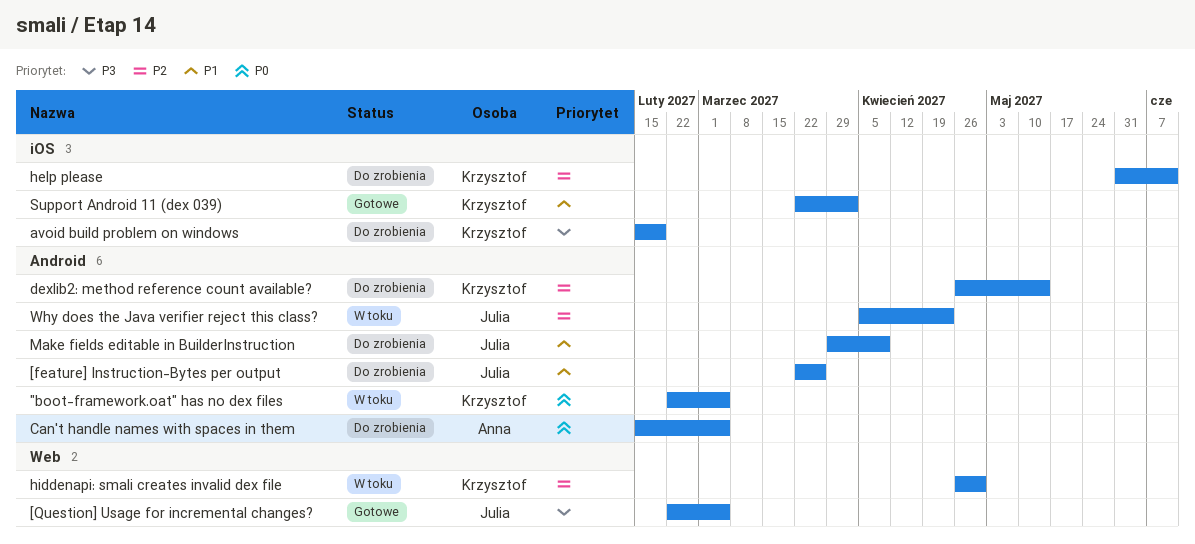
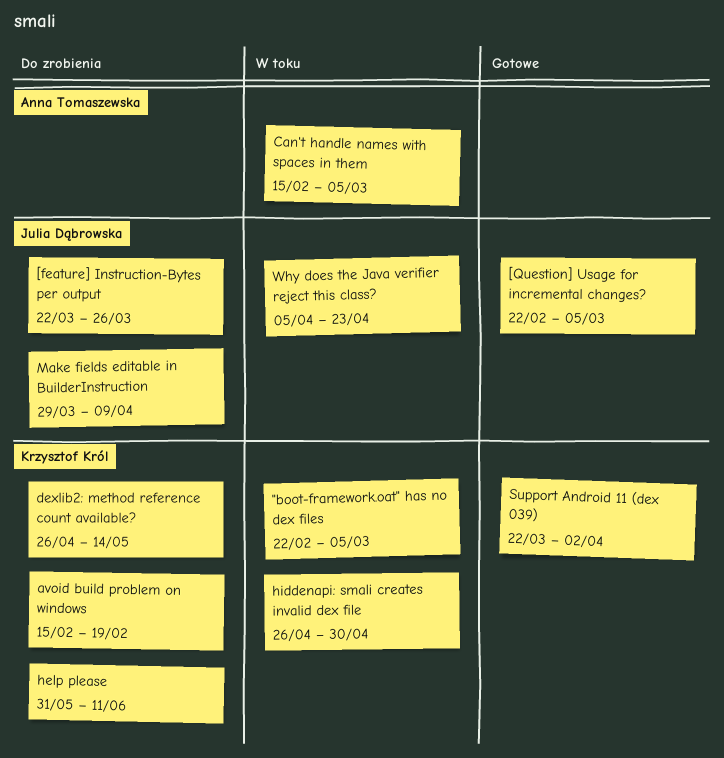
Can't handle names with spaces in them, status: Do zrobienia -> W toku

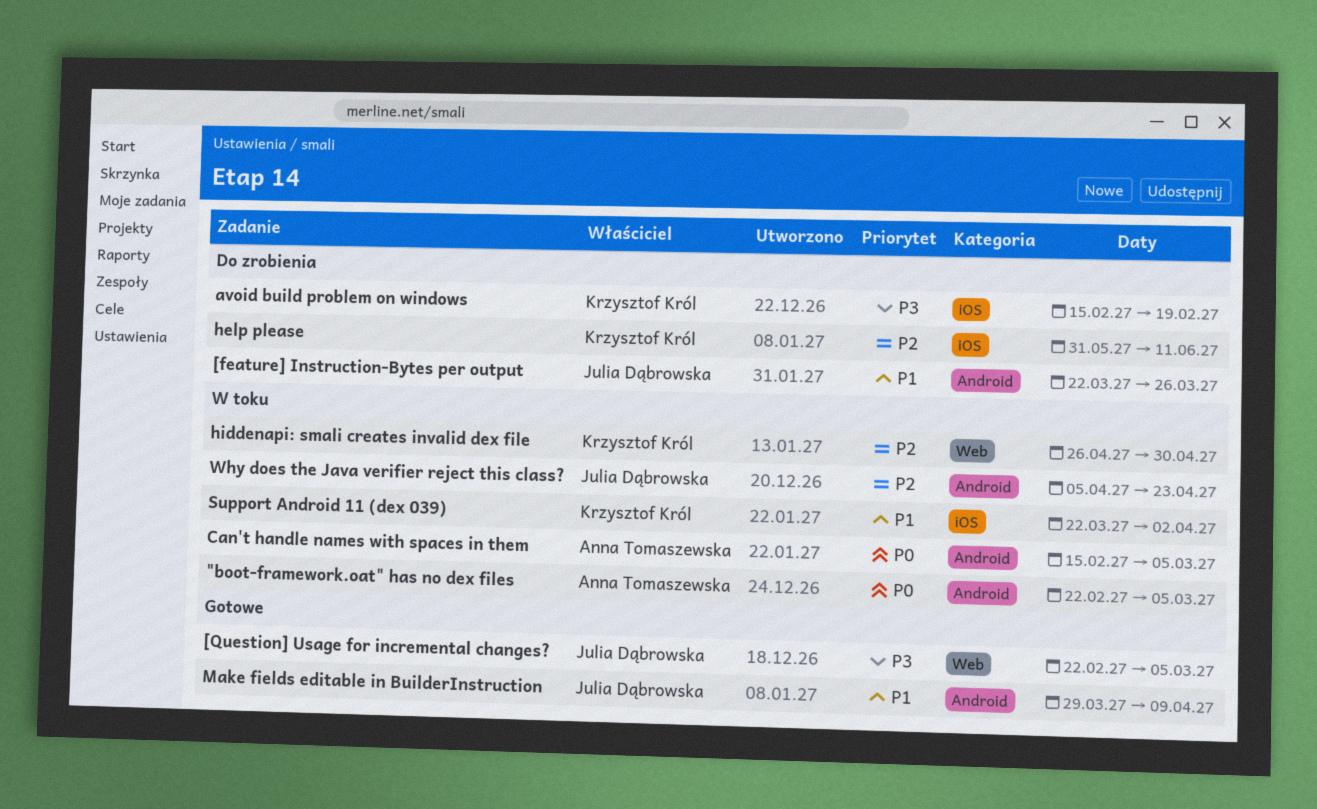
"boot-framework.oat" has no dex files, owner: Krzysztof Król -> Anna Tomaszewska
dexlib2: method reference count available?: present -> none
Make fields editable in BuilderInstruction, status: Do zrobienia -> Gotowe
Support Android 11 (dex 039), status: Gotowe -> W toku

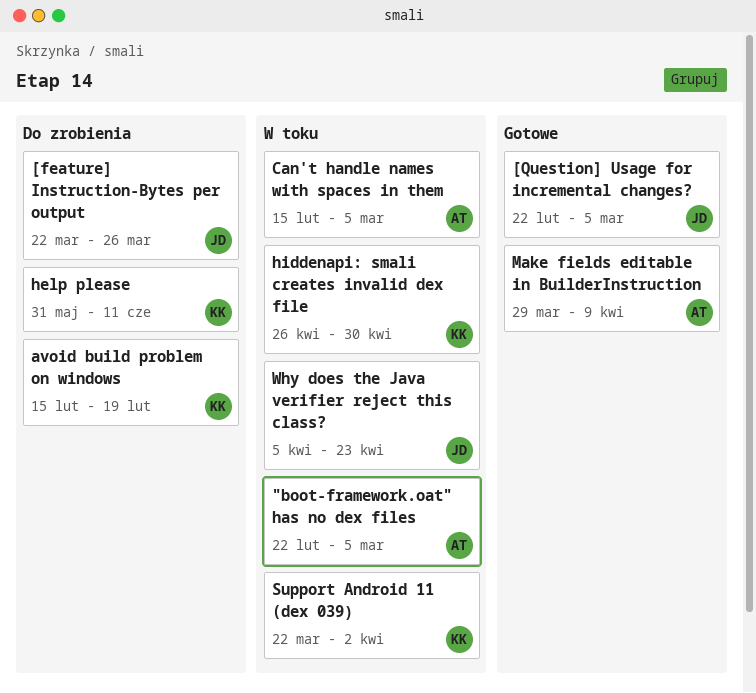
Make fields editable in BuilderInstruction, owner: Julia Dąbrowska -> Anna Tomaszewska

